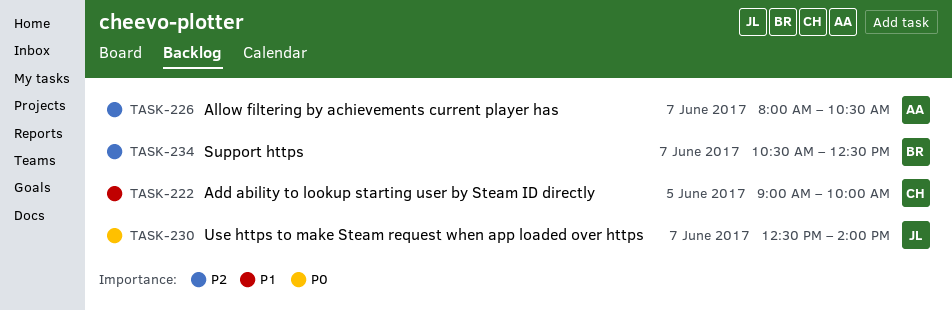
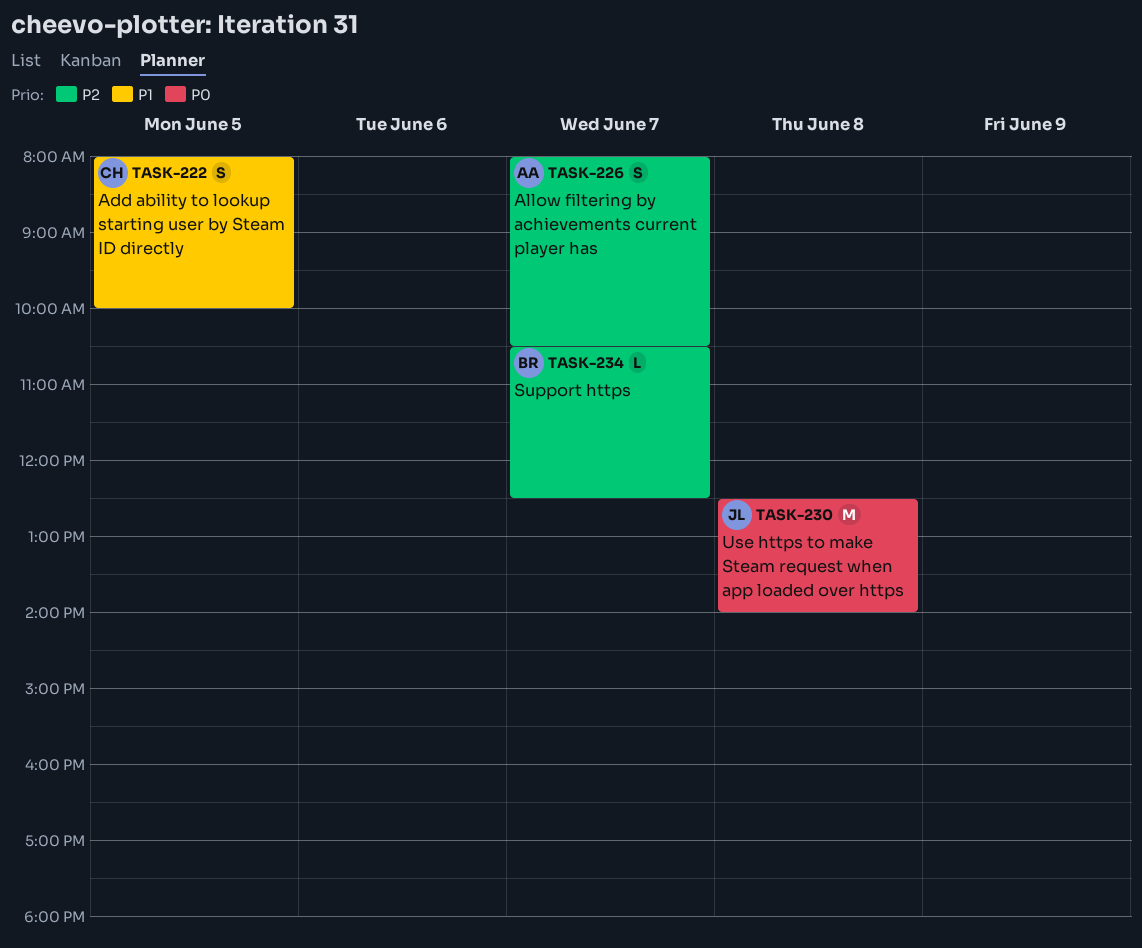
TASK-222, begins: 09:00 -> 08:00
TASK-230, day: Jun 7 -> Jun 8

